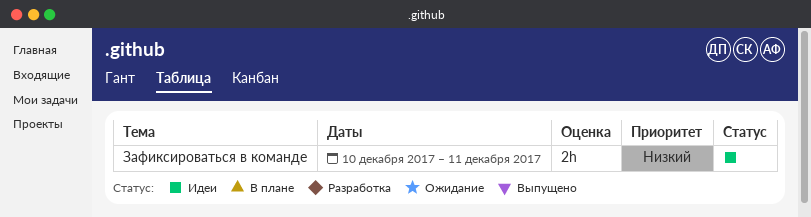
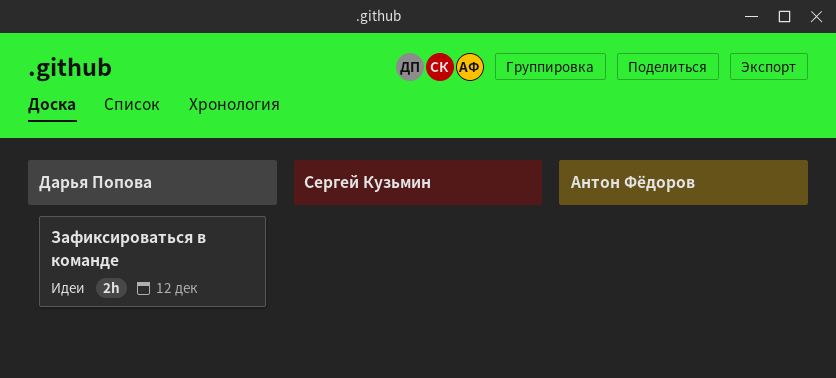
Зафиксироваться в команде, due: Dec 11 -> Dec 12

